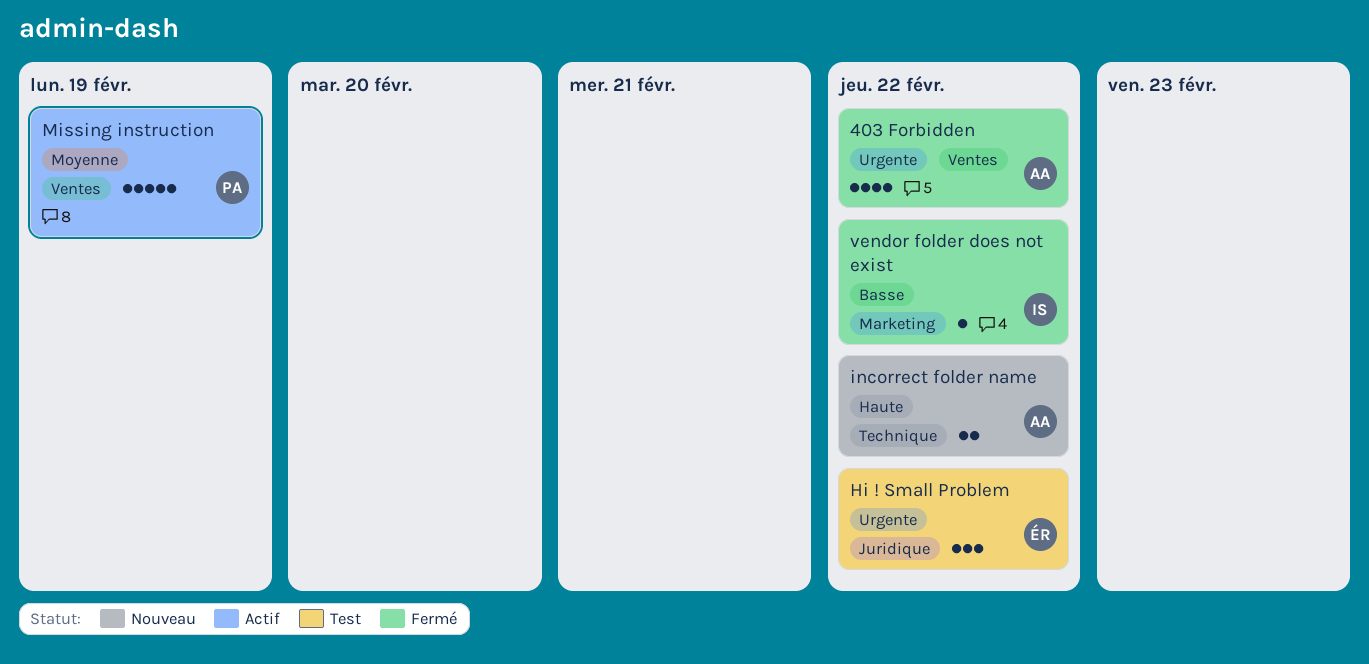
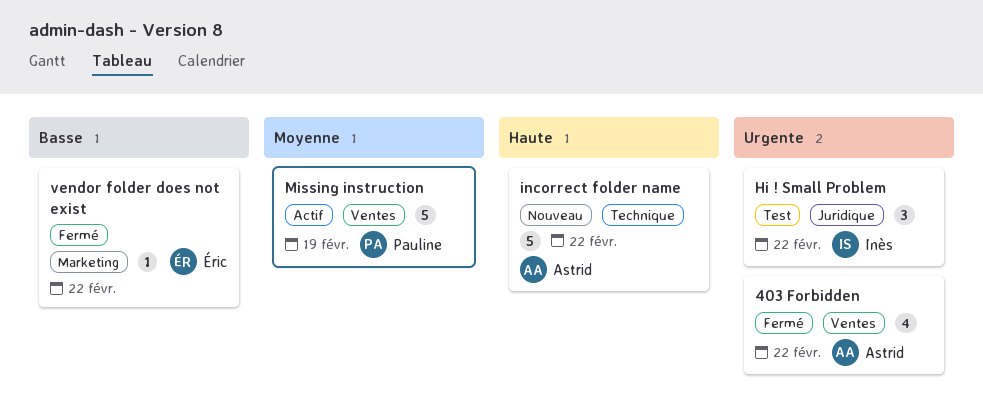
Hi ! Small Problem, owner: Éric -> Inès
incorrect folder name, estimate: 2 -> 5
vendor folder does not exist, owner: Inès -> Éric

